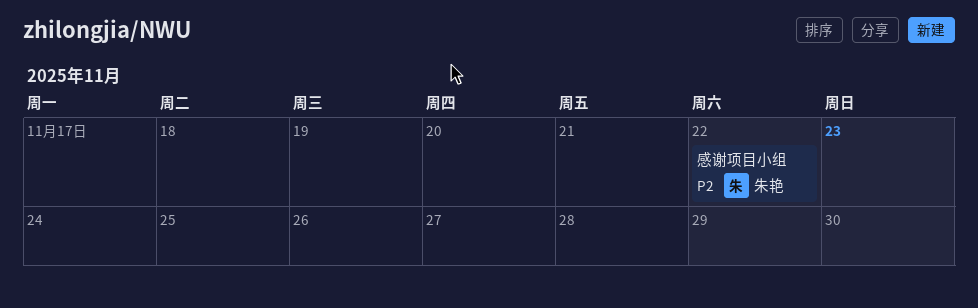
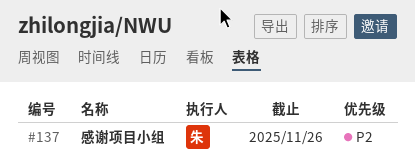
感谢项目小组, due: Nov 22 -> Nov 26

